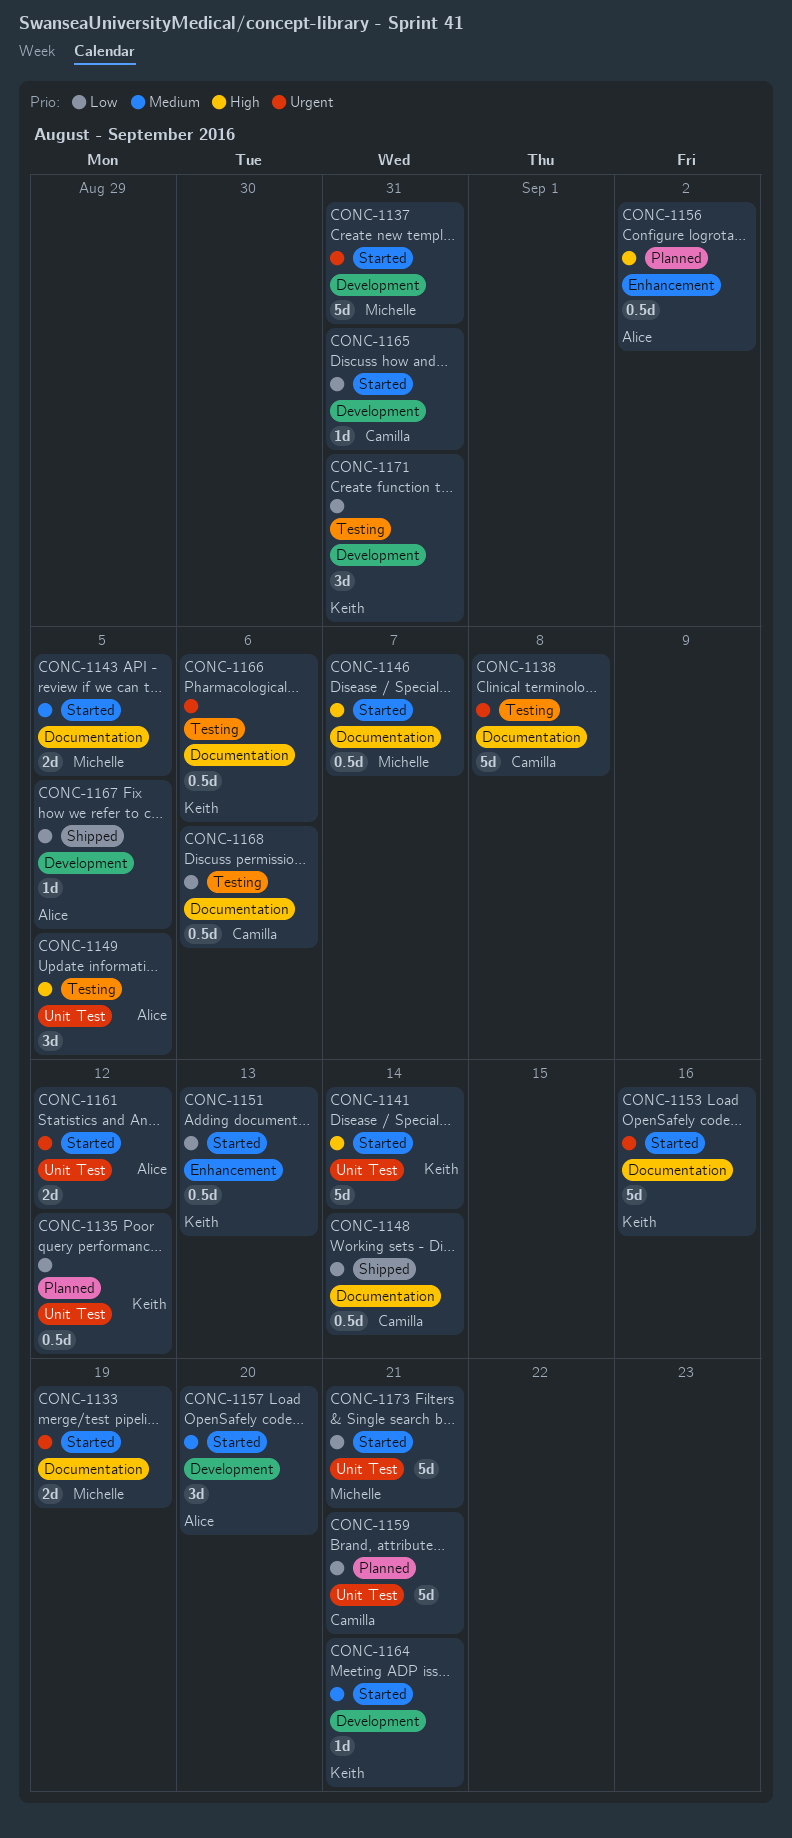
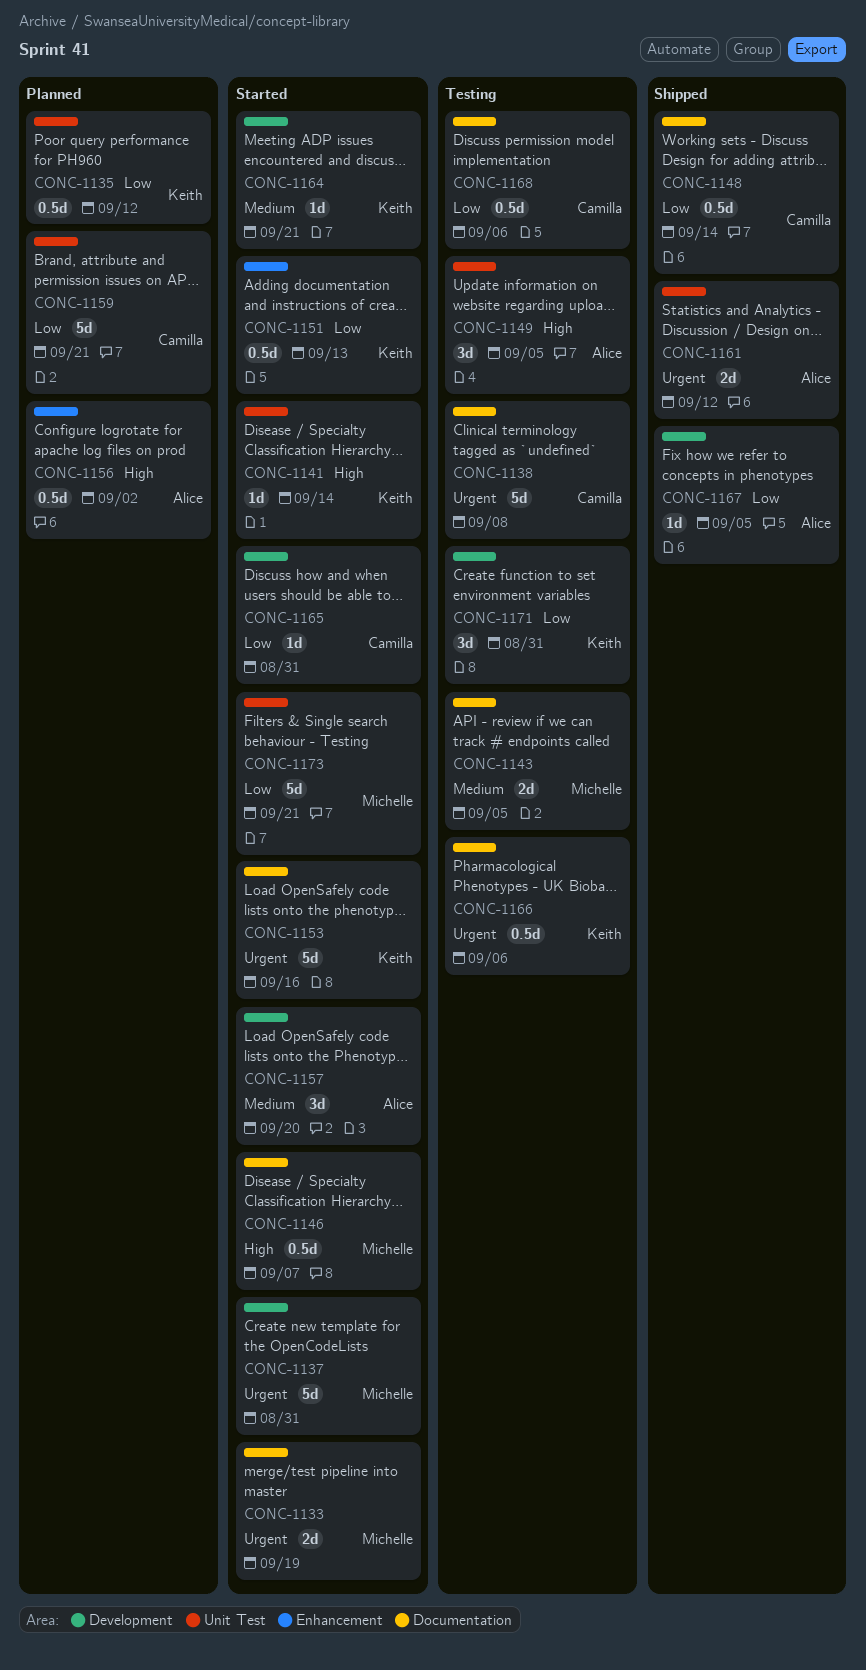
CONC-1141, estimate: 5d -> 1d
CONC-1143, status: Started -> Testing
CONC-1161, status: Started -> Shipped

